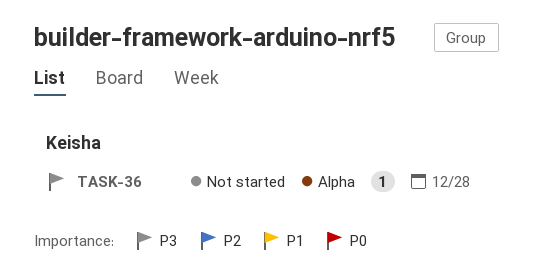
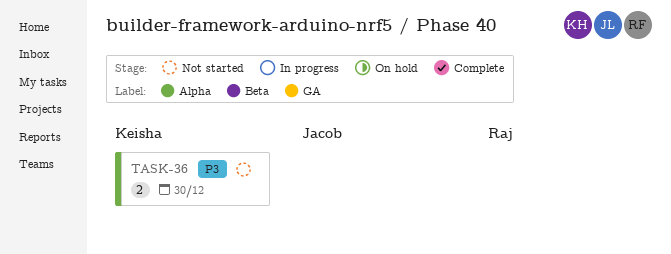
TASK-36, estimate: 1 -> 2
TASK-36, due: Dec 28 -> Dec 30

